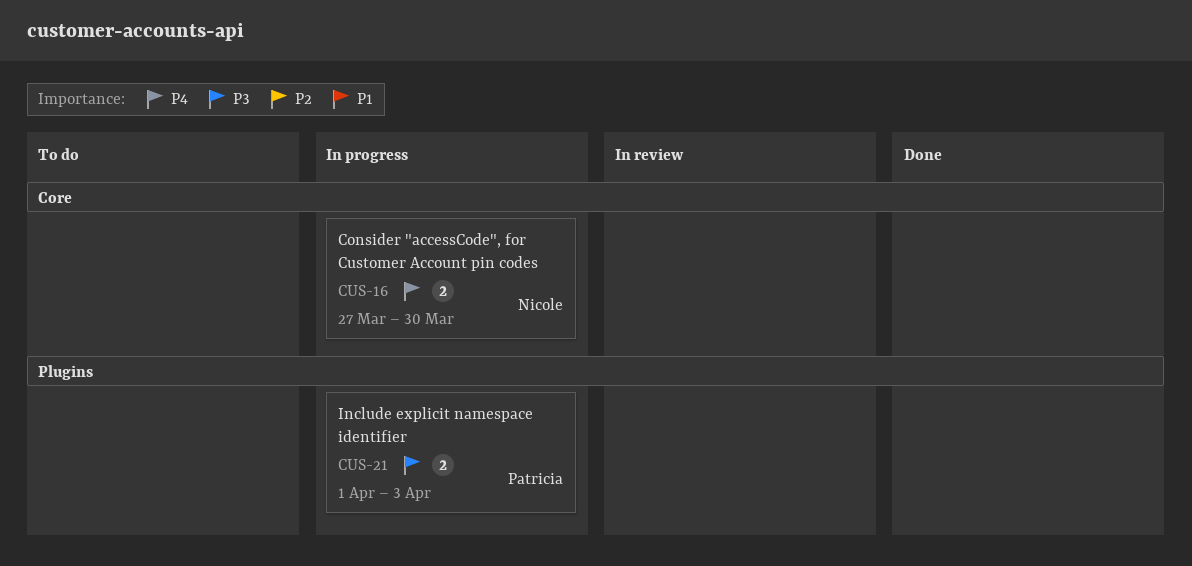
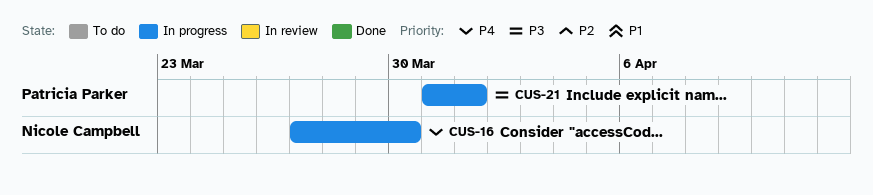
CUS-21, start: Apr 1 -> Mar 31
CUS-21, due: Apr 3 -> Apr 1

